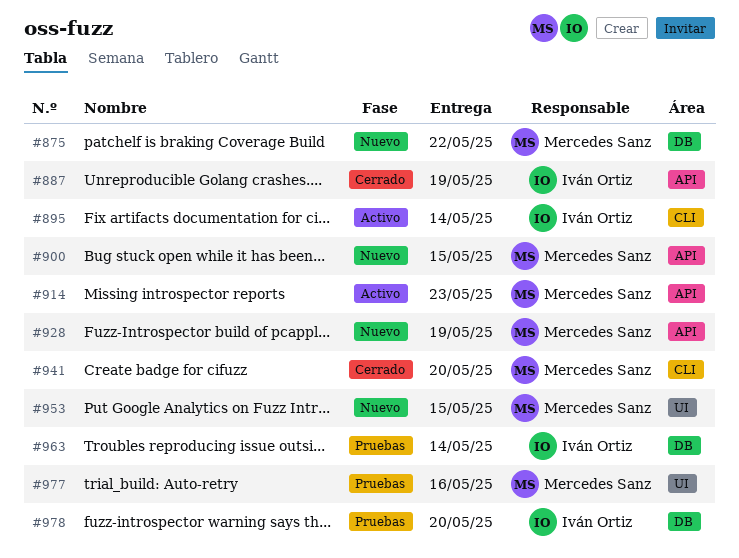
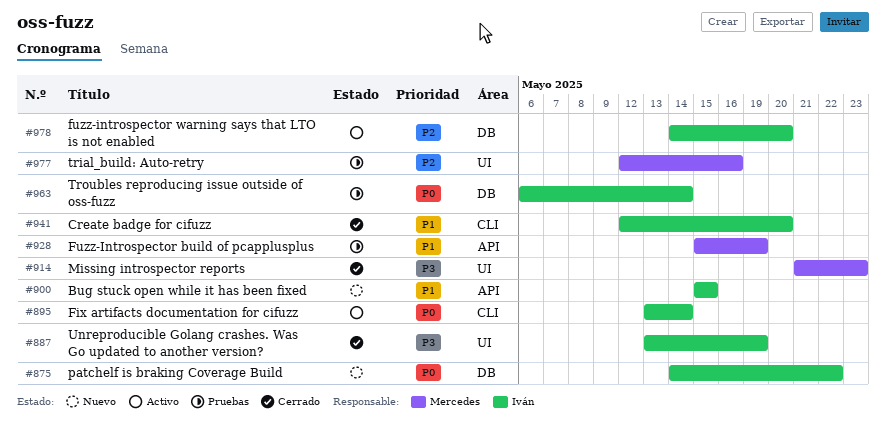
#875, owner: Mercedes Sanz -> Iván Ortiz
#887, label: API -> UI
#900, owner: Mercedes Sanz -> Iván Ortiz
#914, status: Activo -> Cerrado
#914, label: API -> UI
#928, status: Nuevo -> Pruebas
#941, owner: Mercedes Sanz -> Iván Ortiz
#953: present -> none
#978, status: Pruebas -> Activo

